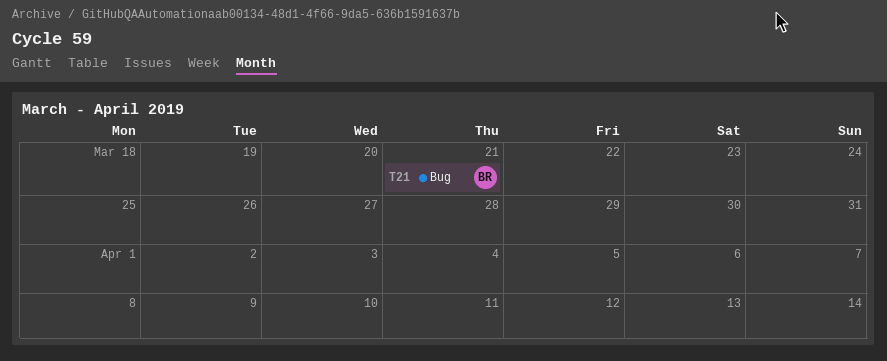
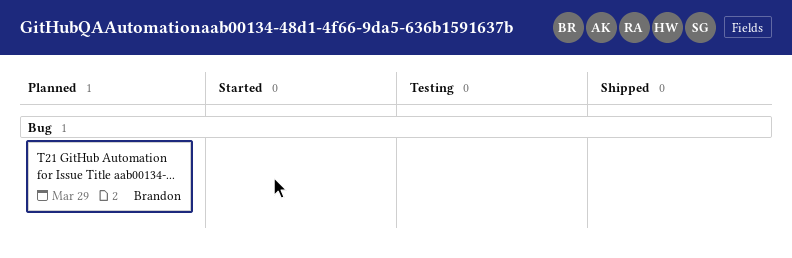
T21, due: Mar 21 -> Mar 29

